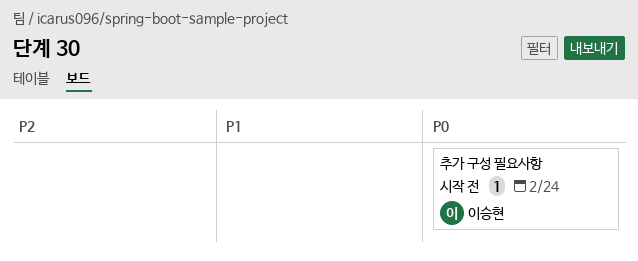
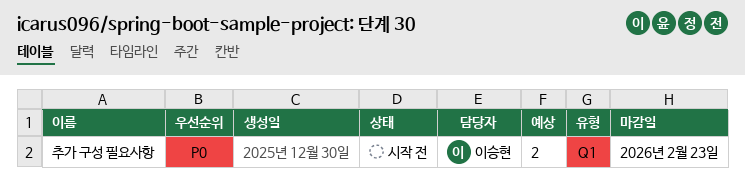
추가 구성 필요사항, estimate: 1 -> 2
추가 구성 필요사항, due: Feb 24 -> Feb 23

